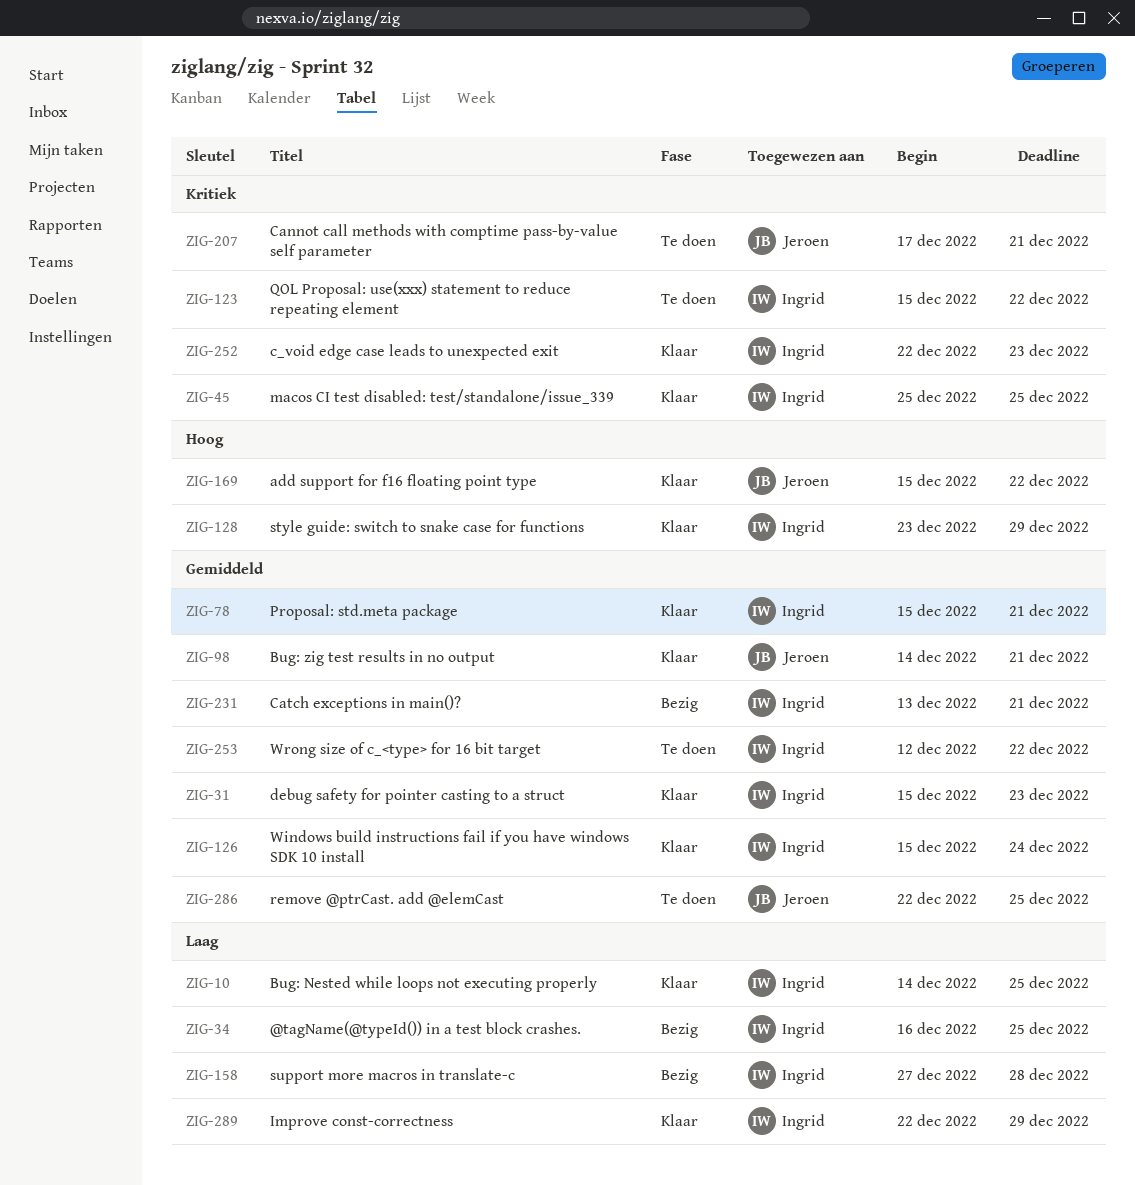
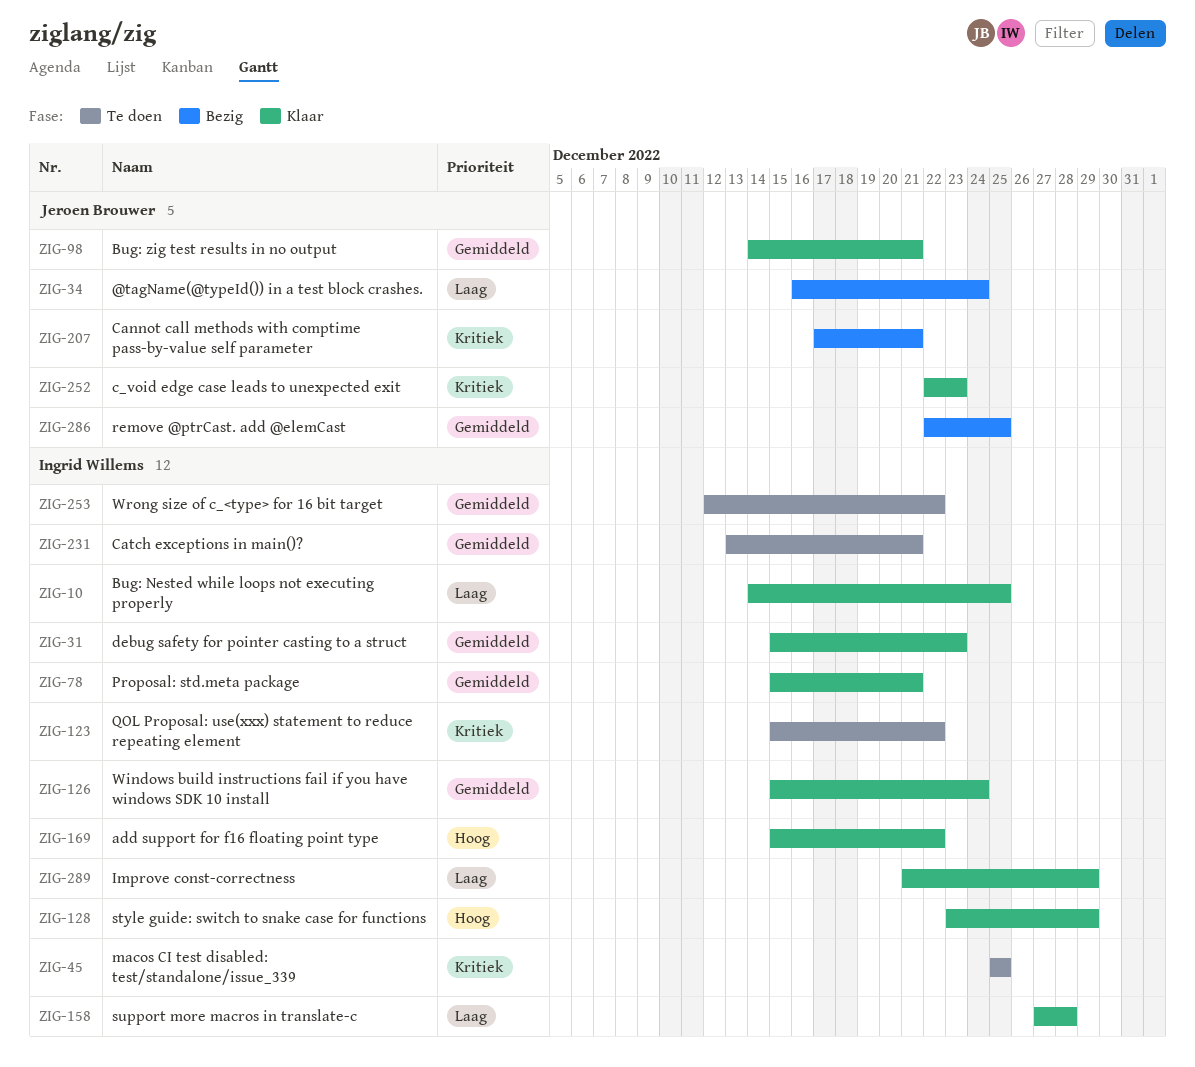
ZIG-34, owner: Ingrid Willems -> Jeroen Brouwer
ZIG-34, due: Dec 25 -> Dec 24
ZIG-45, status: Klaar -> Te doen
ZIG-158, status: Bezig -> Klaar
ZIG-169, owner: Jeroen Brouwer -> Ingrid Willems
ZIG-207, status: Te doen -> Bezig
ZIG-231, status: Bezig -> Te doen
ZIG-252, owner: Ingrid Willems -> Jeroen Brouwer
ZIG-286, status: Te doen -> Bezig
ZIG-289, start: Dec 22 -> Dec 21

